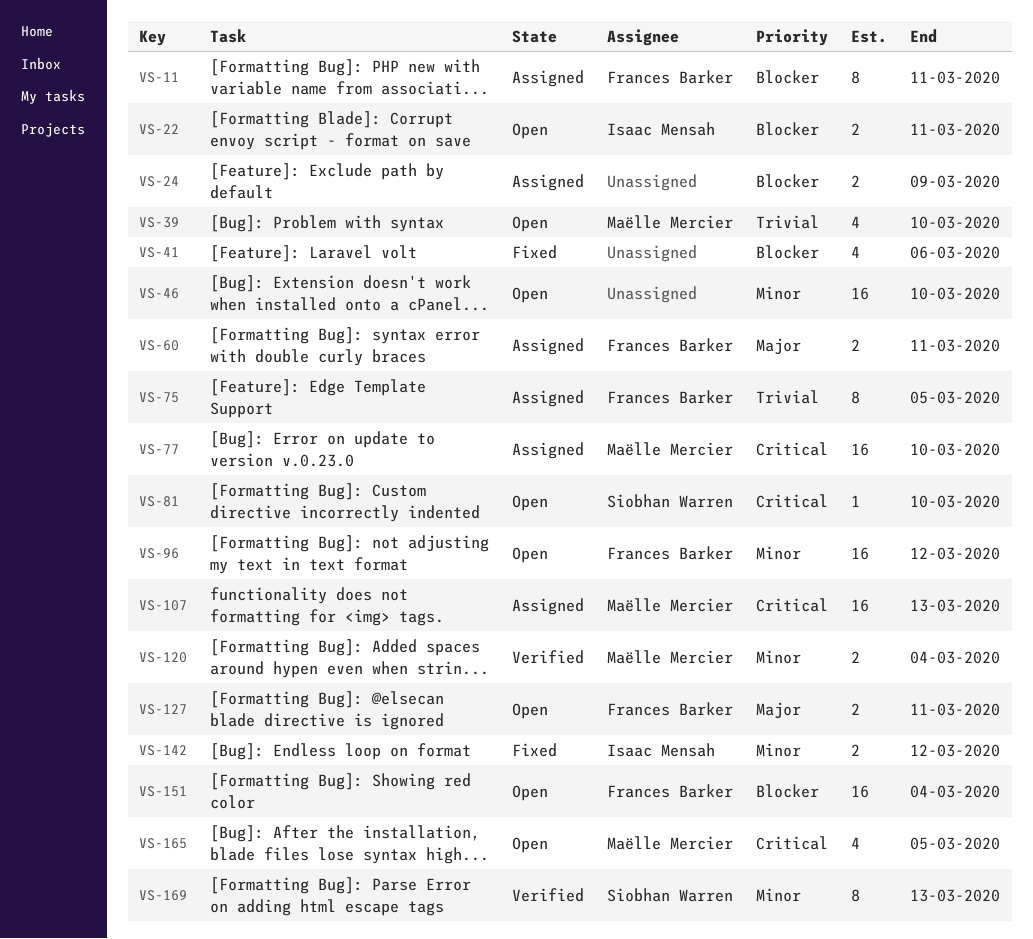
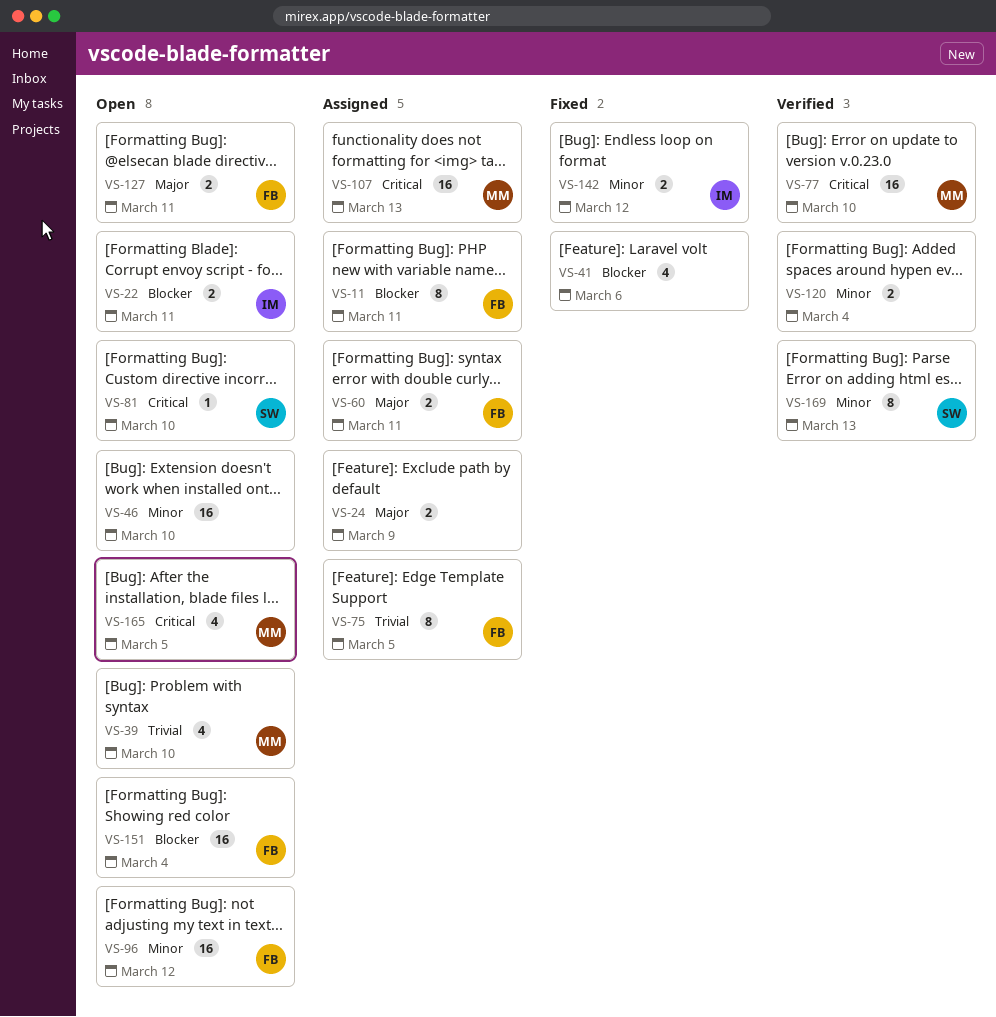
VS-24, priority: Blocker -> Major
VS-77, status: Assigned -> Verified
VS-120, owner: Maëlle Mercier -> none

